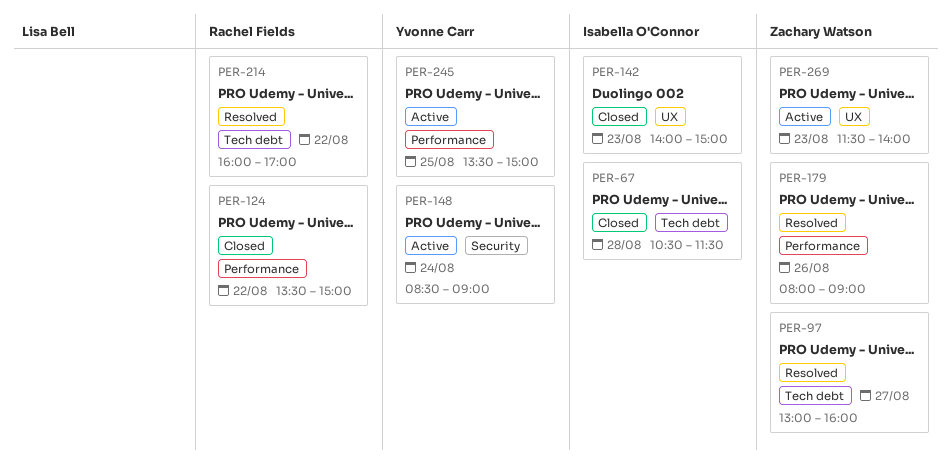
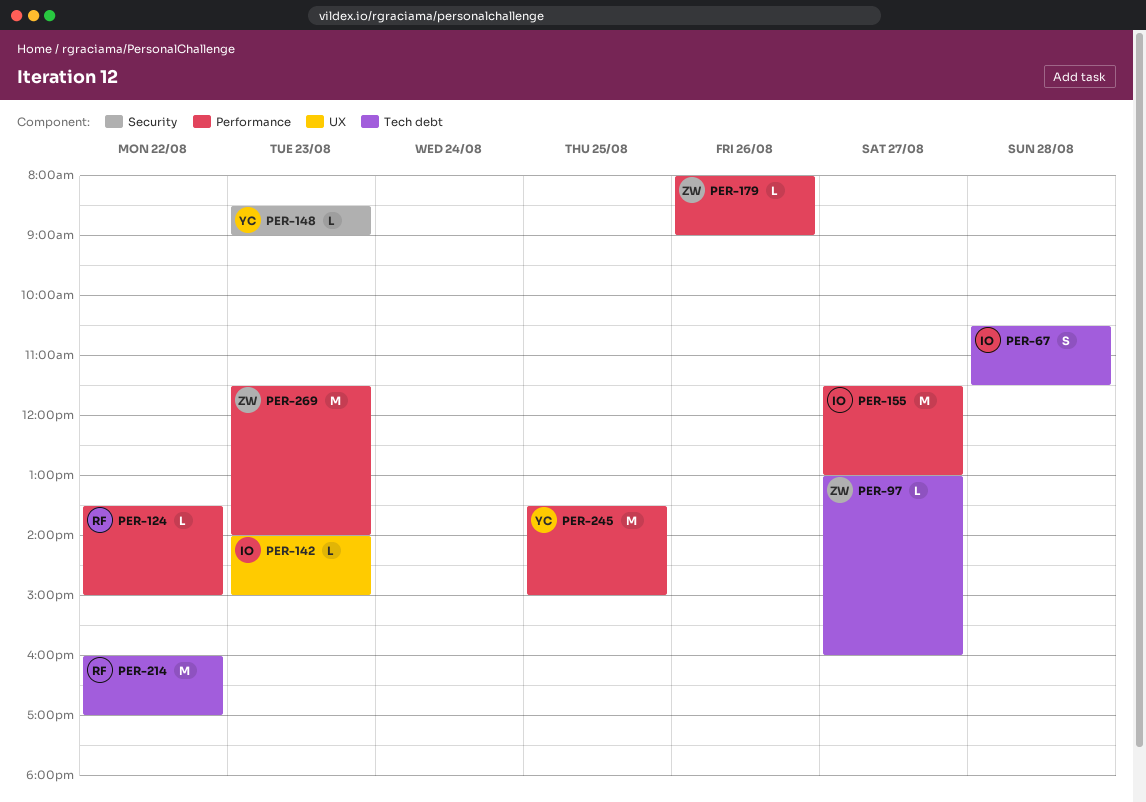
PER-148, day: Aug 24 -> Aug 23
PER-155: none -> present
PER-269, label: UX -> Performance

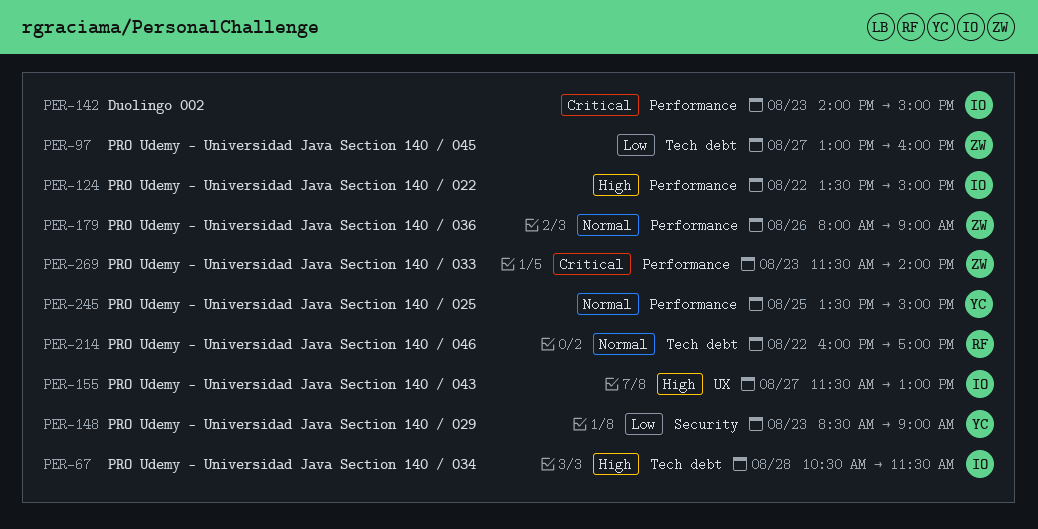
PER-124, owner: RF -> IO
PER-142, label: UX -> Performance
PER-155, label: Performance -> UX

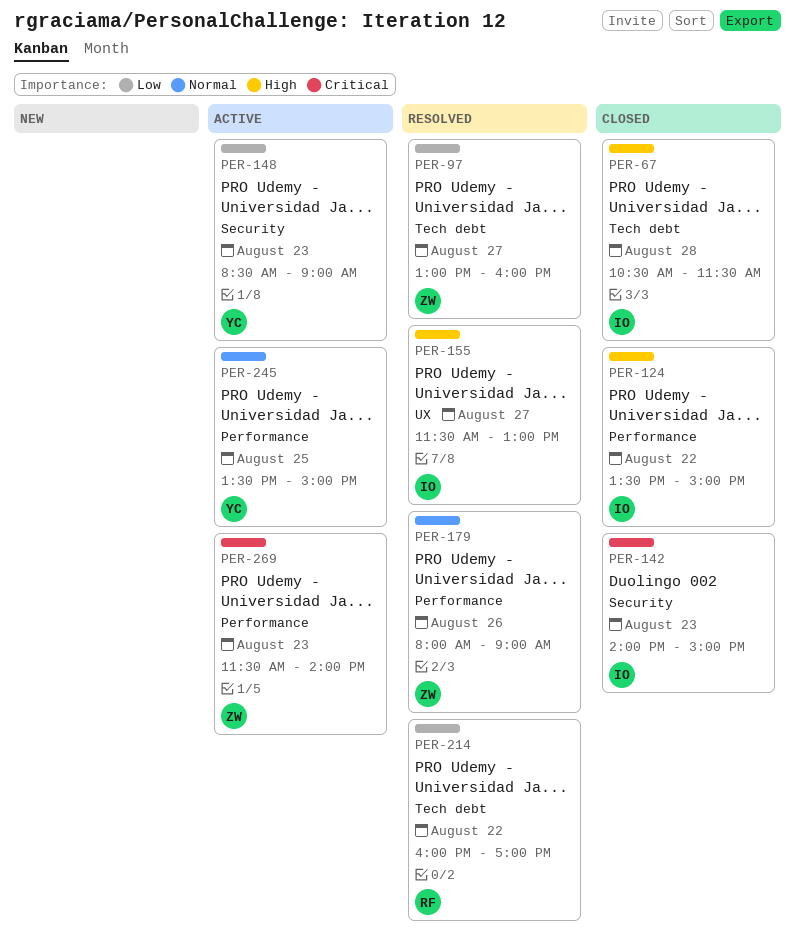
PER-142, label: Performance -> Security
PER-214, priority: Normal -> Low

